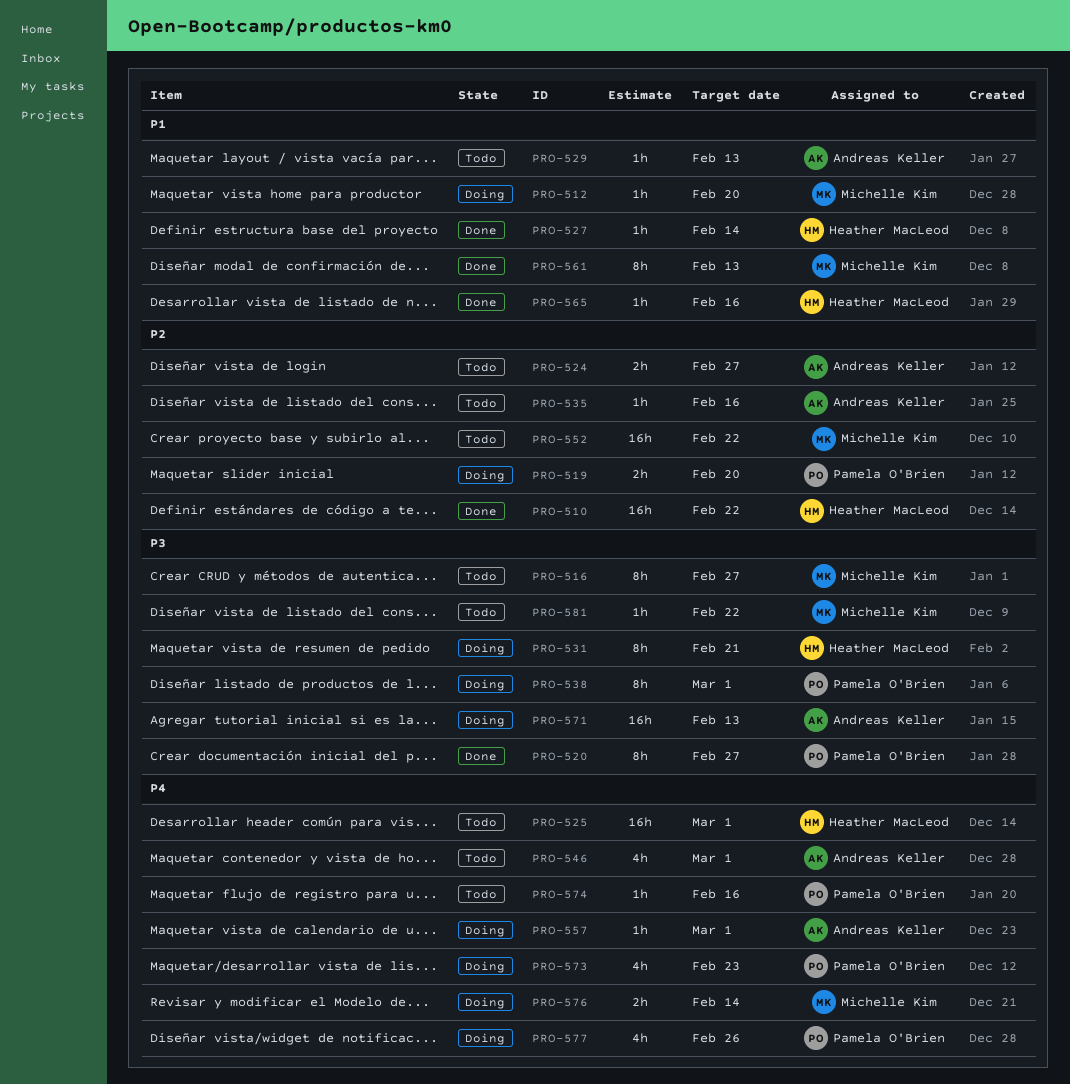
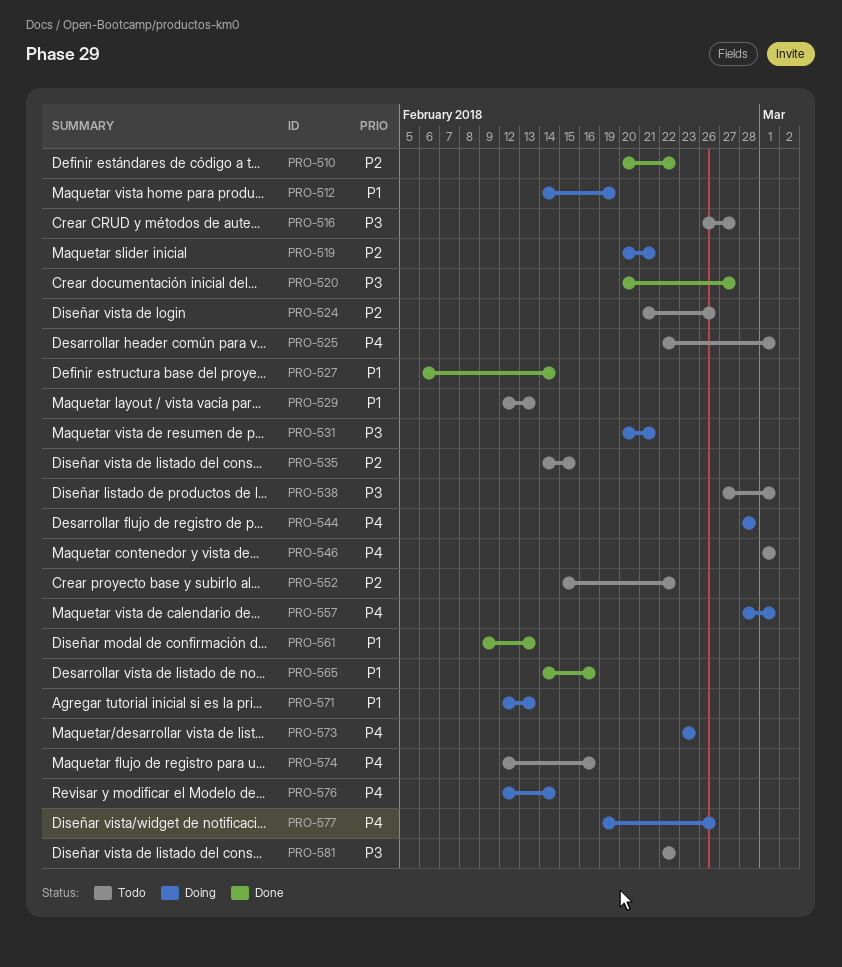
PRO-512, due: Feb 20 -> Feb 19
PRO-519, due: Feb 20 -> Feb 21
PRO-524, due: Feb 27 -> Feb 26
PRO-535, due: Feb 16 -> Feb 15
PRO-538, status: Doing -> Todo
PRO-544: none -> present
PRO-571, priority: P3 -> P1

